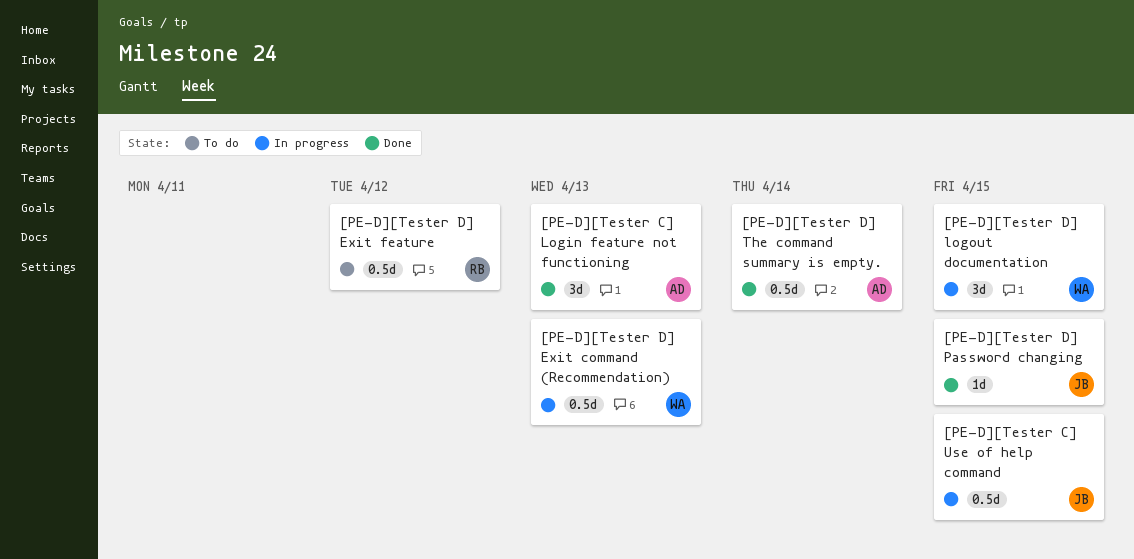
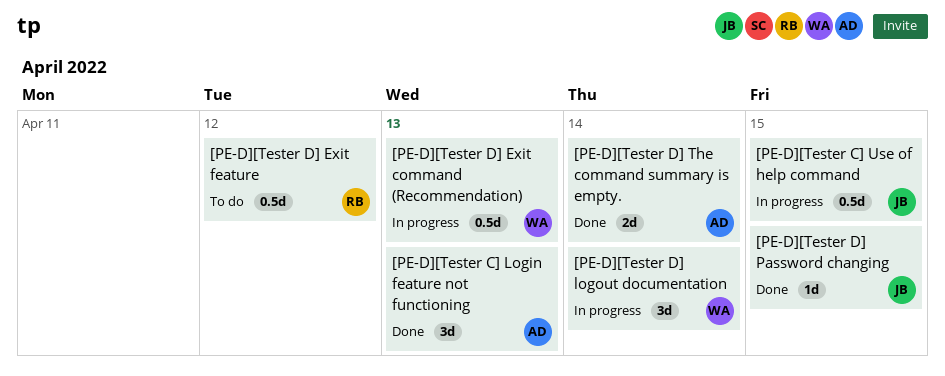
[PE-D][Tester D] logout documentation, due: Apr 15 -> Apr 14
[PE-D][Tester D] The command summary is empty., estimate: 0.5d -> 2d

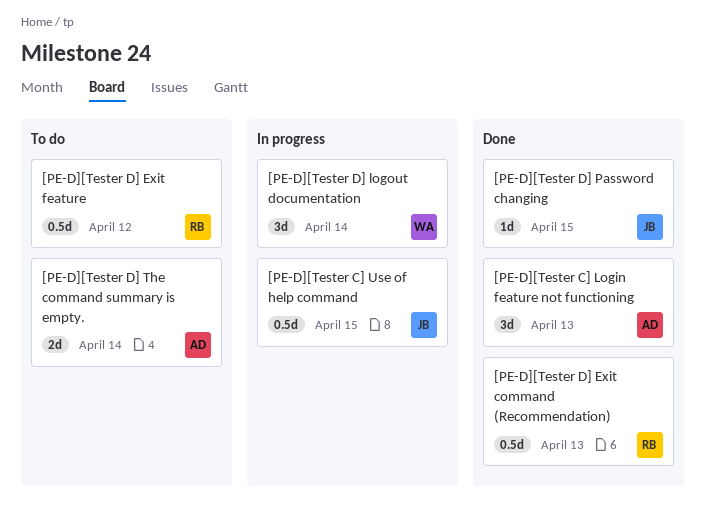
[PE-D][Tester D] Exit command (Recommendation), status: In progress -> Done
[PE-D][Tester D] Exit command (Recommendation), owner: WA -> RB
[PE-D][Tester D] The command summary is empty., status: Done -> To do

